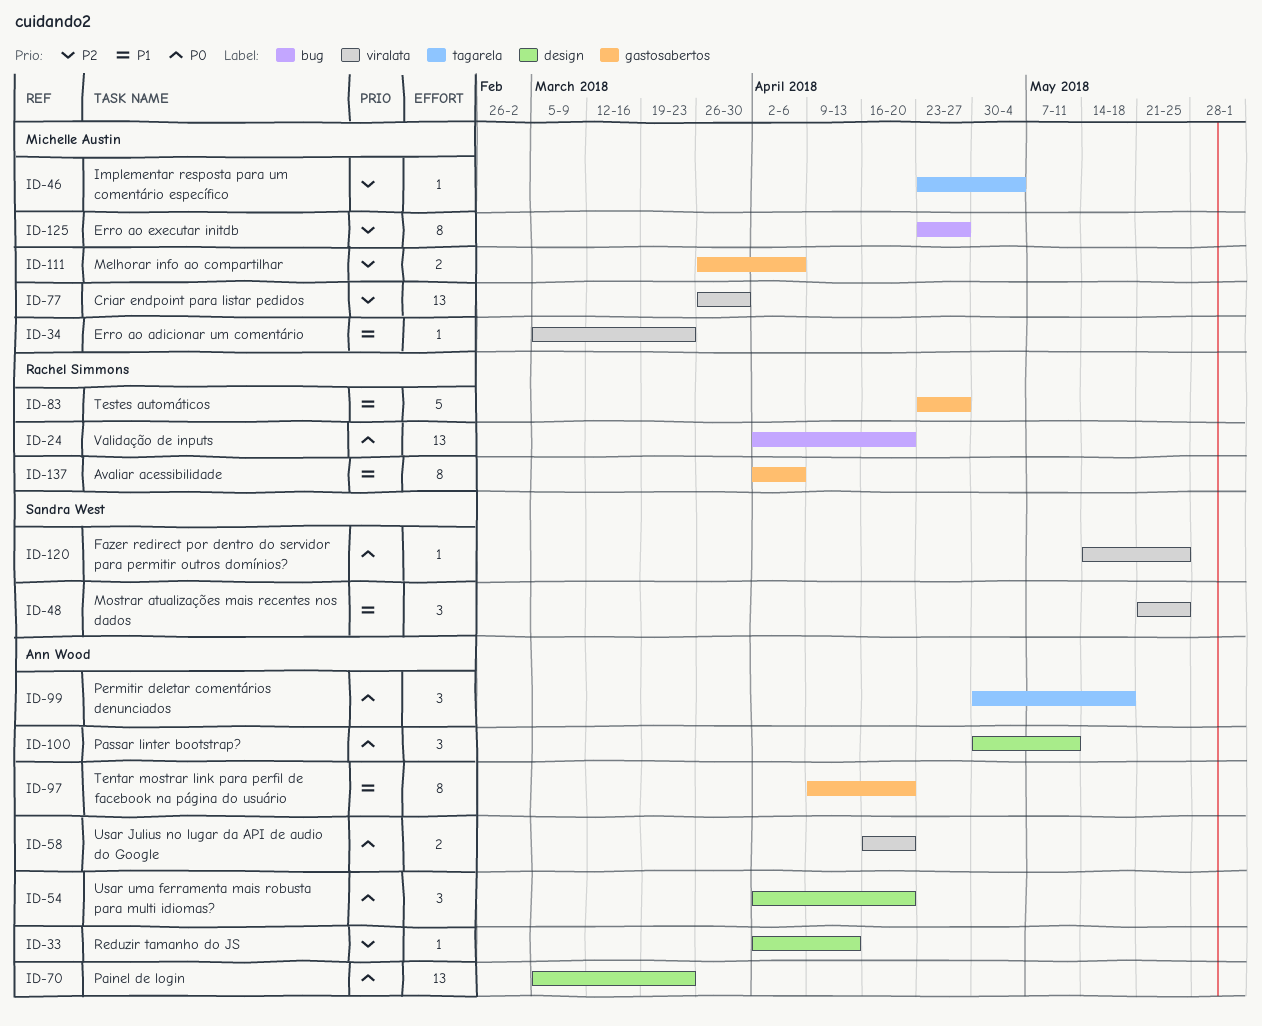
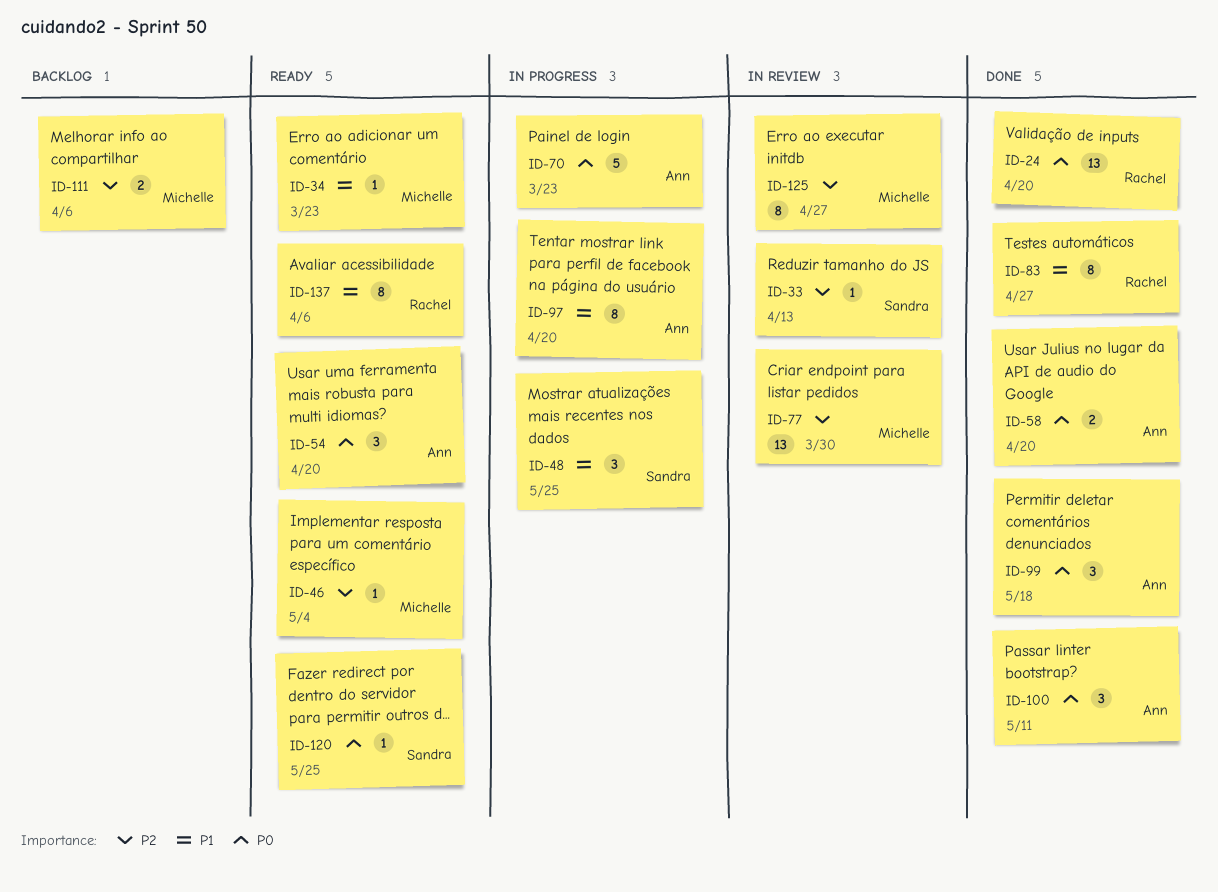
ID-33, owner: Ann Wood -> Sandra West
ID-70, estimate: 13 -> 5
ID-83, estimate: 5 -> 8

